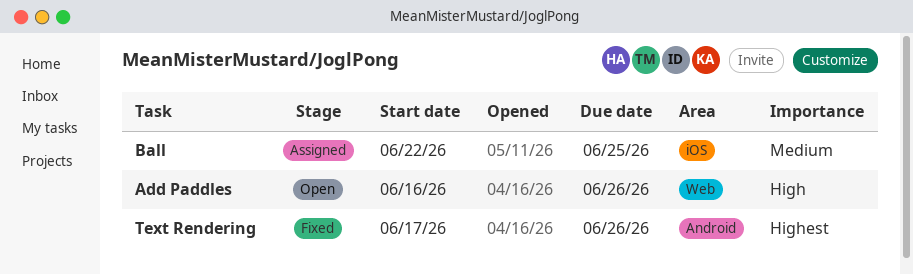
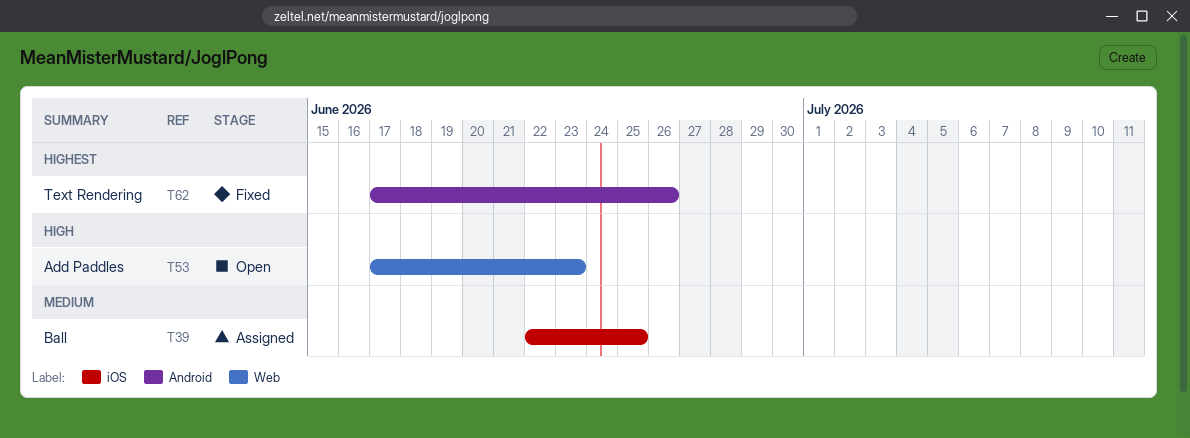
Add Paddles, start: Jun 16 -> Jun 17
Add Paddles, due: Jun 26 -> Jun 23

